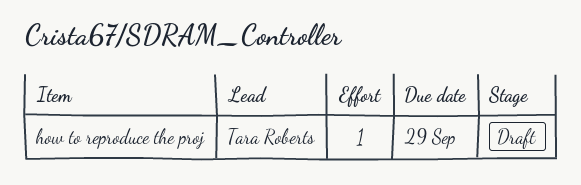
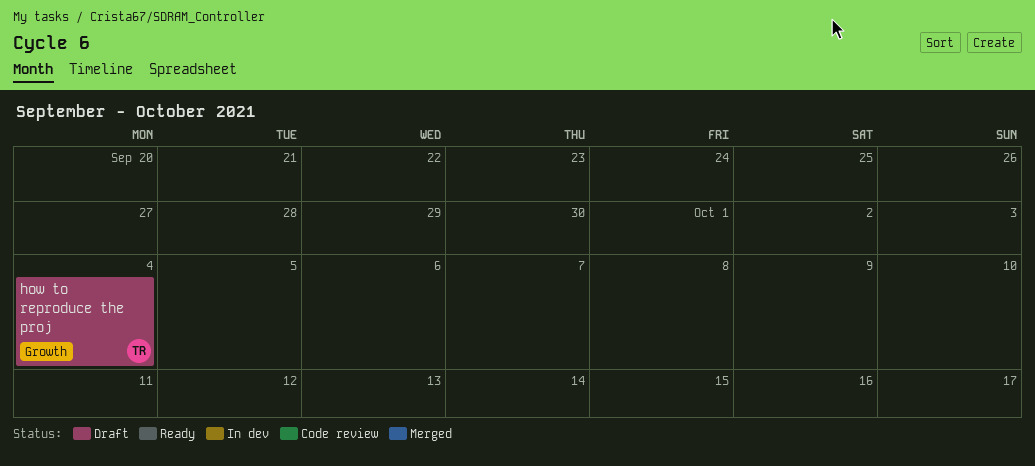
how to reproduce the proj, due: Sep 29 -> Oct 4

